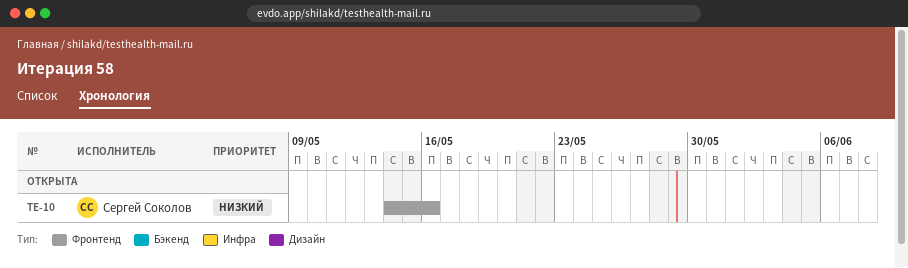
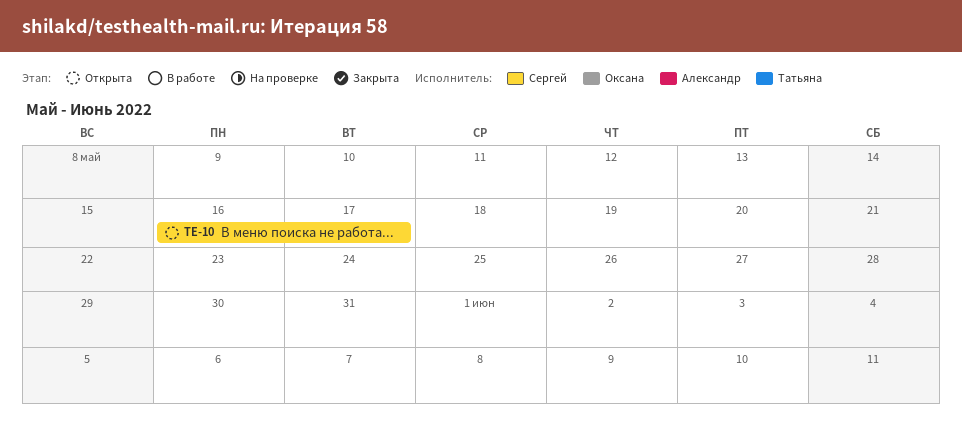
TE-10, start: May 14 -> May 16
TE-10, due: May 16 -> May 17

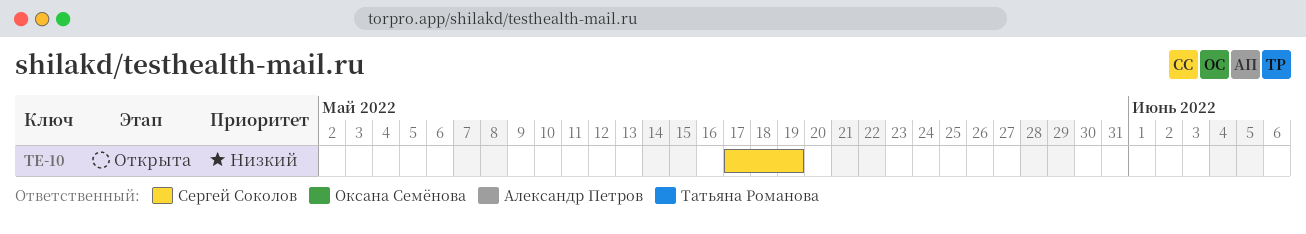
TE-10, start: May 16 -> May 17
TE-10, due: May 17 -> May 19

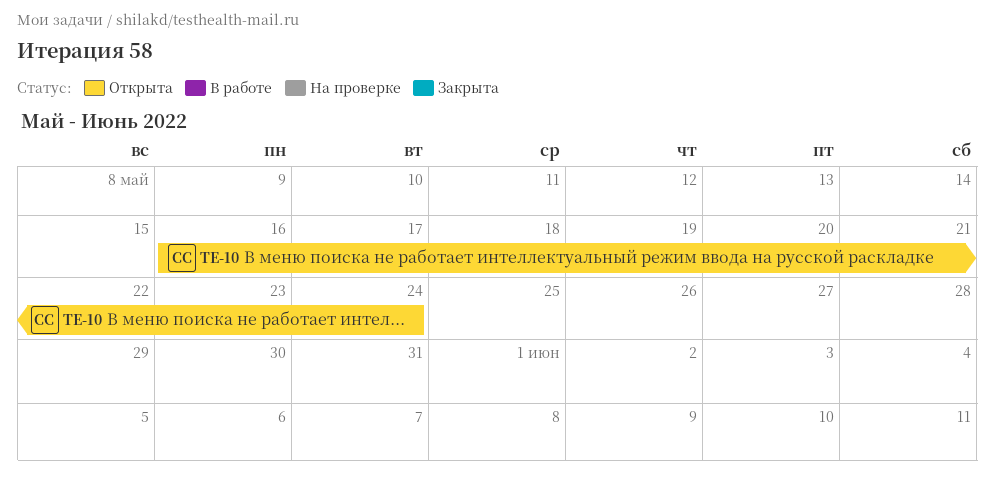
TE-10, start: May 17 -> May 16
TE-10, due: May 19 -> May 24

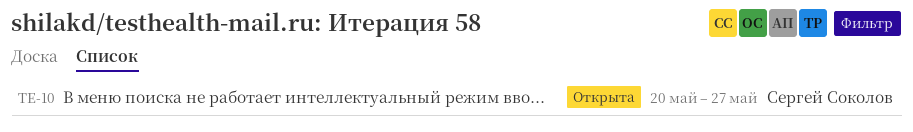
TE-10, start: May 16 -> May 20
TE-10, due: May 24 -> May 27

